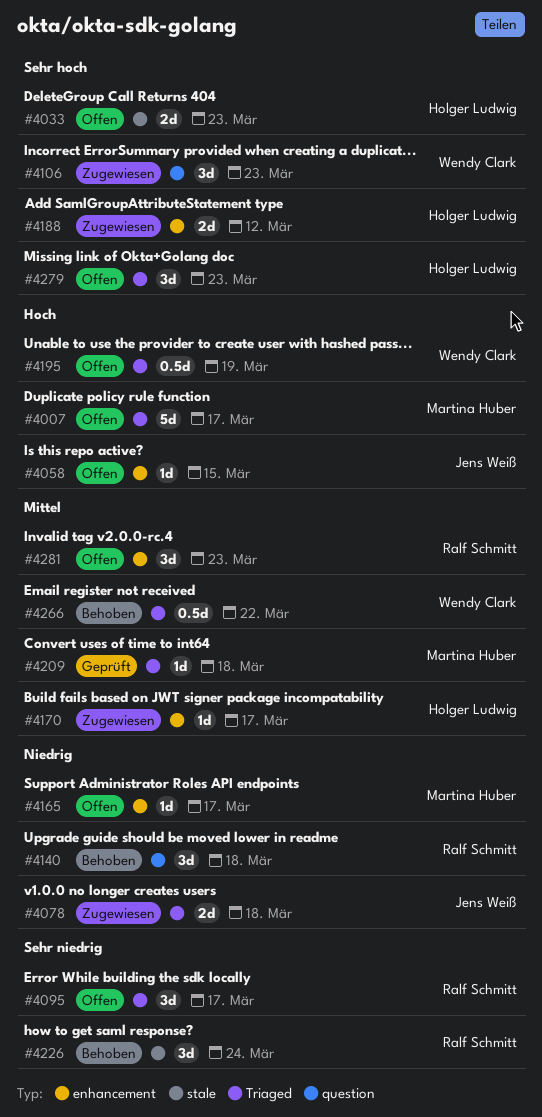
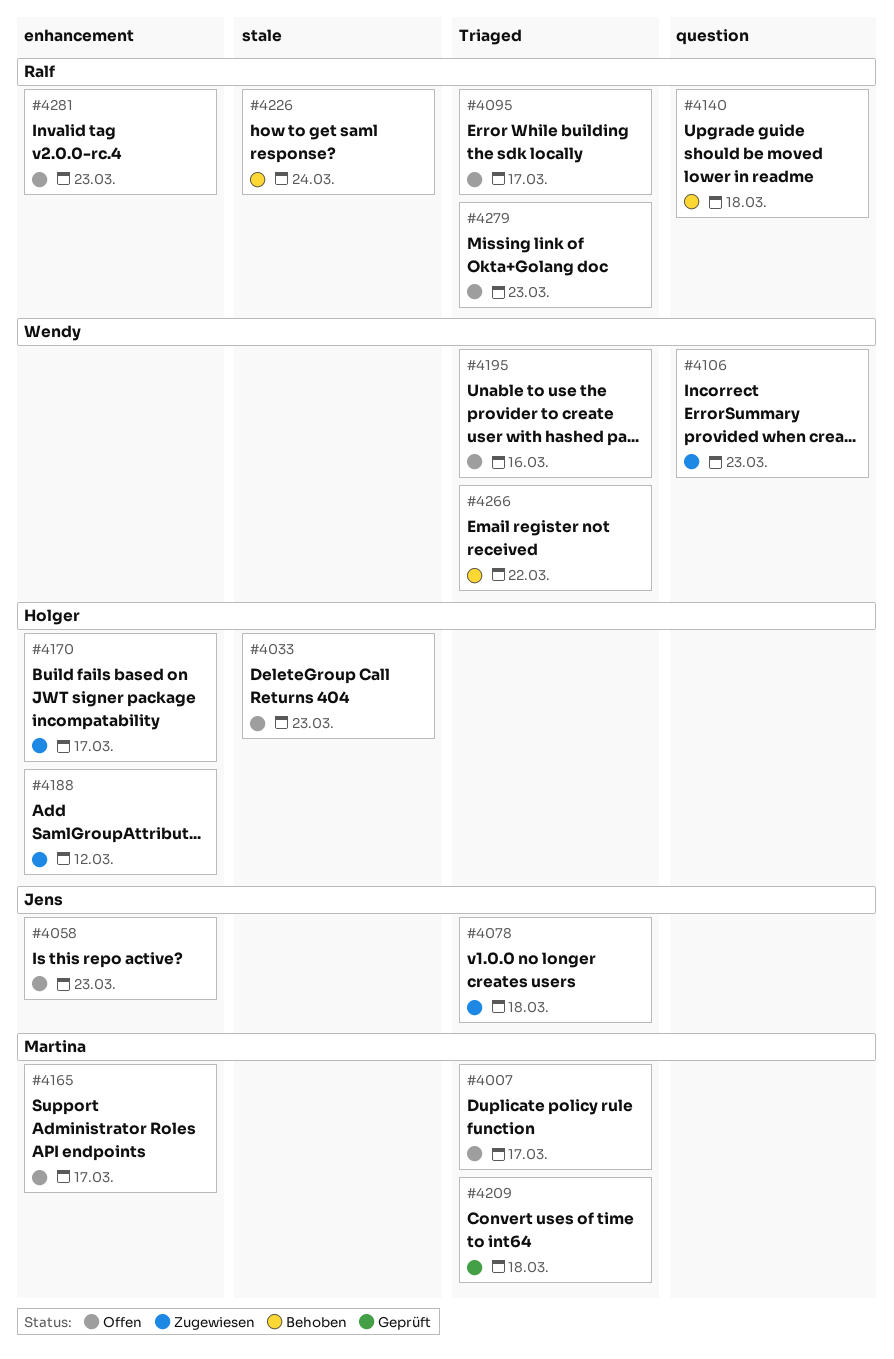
#4058, due: Mar 15 -> Mar 23
#4195, due: Mar 19 -> Mar 16
#4279, owner: Holger Ludwig -> Ralf Schmitt

